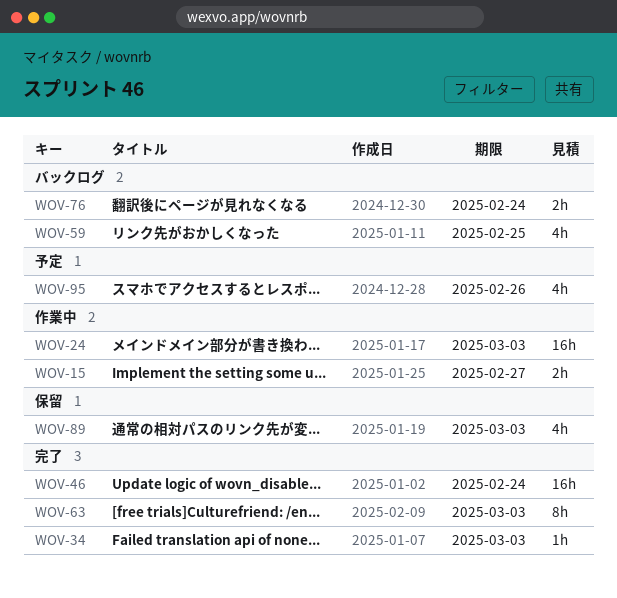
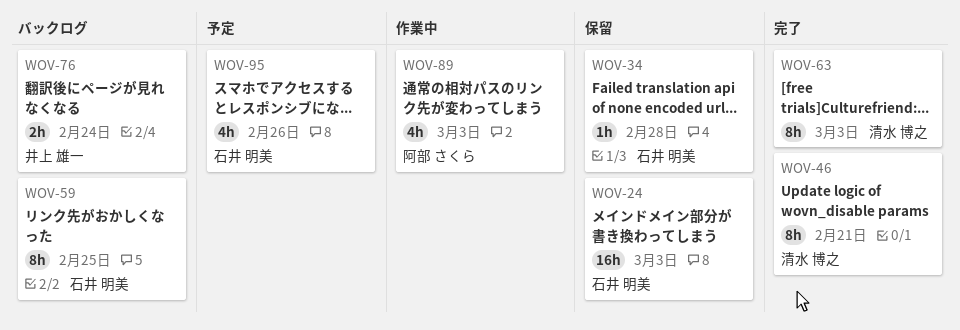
WOV-15: present -> none
WOV-24, status: 作業中 -> 保留
WOV-34, status: 完了 -> 保留
WOV-34, due: Mar 3 -> Feb 28
WOV-46, estimate: 16h -> 8h
WOV-46, due: Feb 24 -> Feb 21
WOV-59, estimate: 4h -> 8h
WOV-89, status: 保留 -> 作業中

